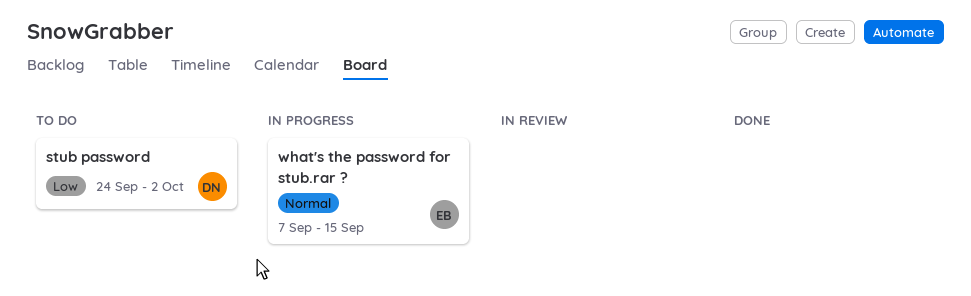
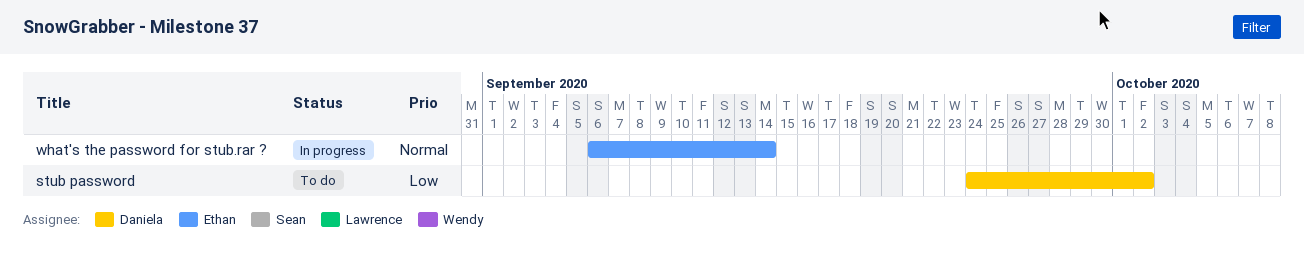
what's the password for stub.rar ?, start: Sep 7 -> Sep 6
what's the password for stub.rar ?, due: Sep 15 -> Sep 14

